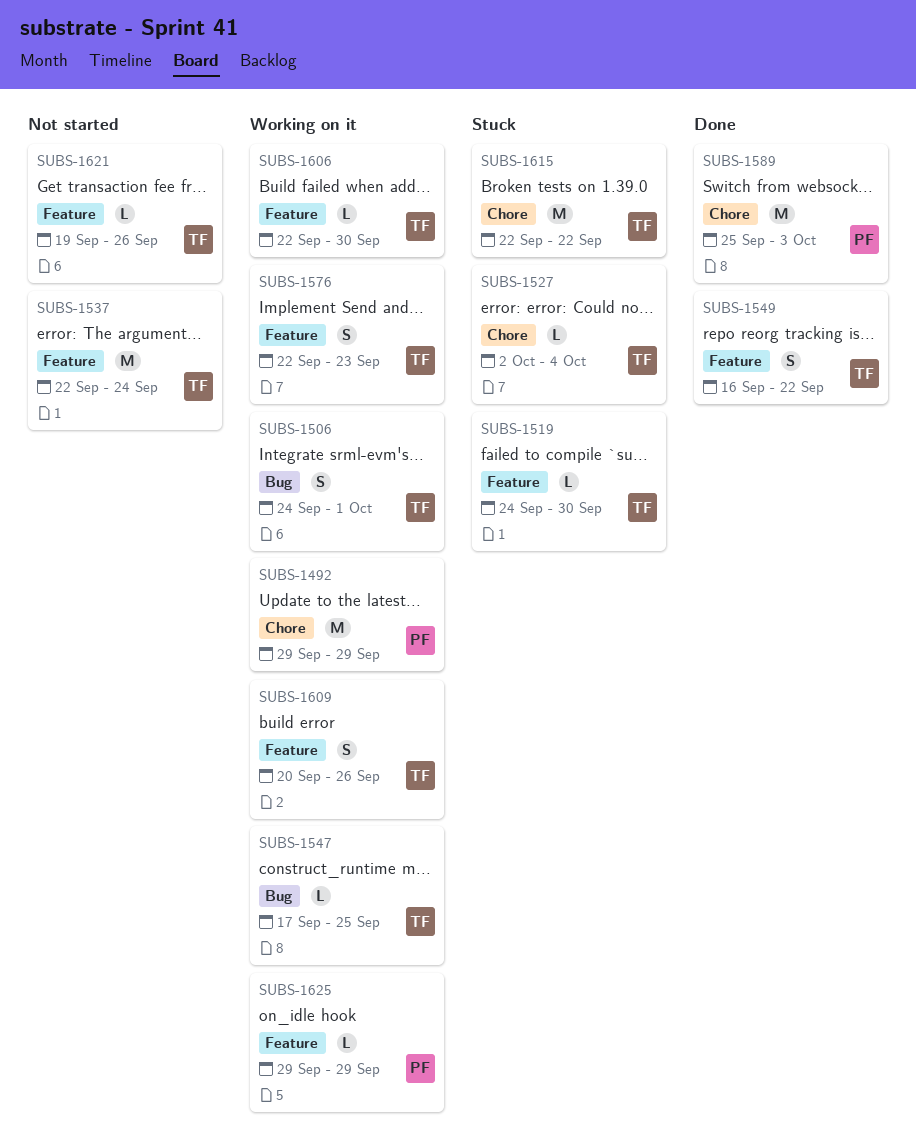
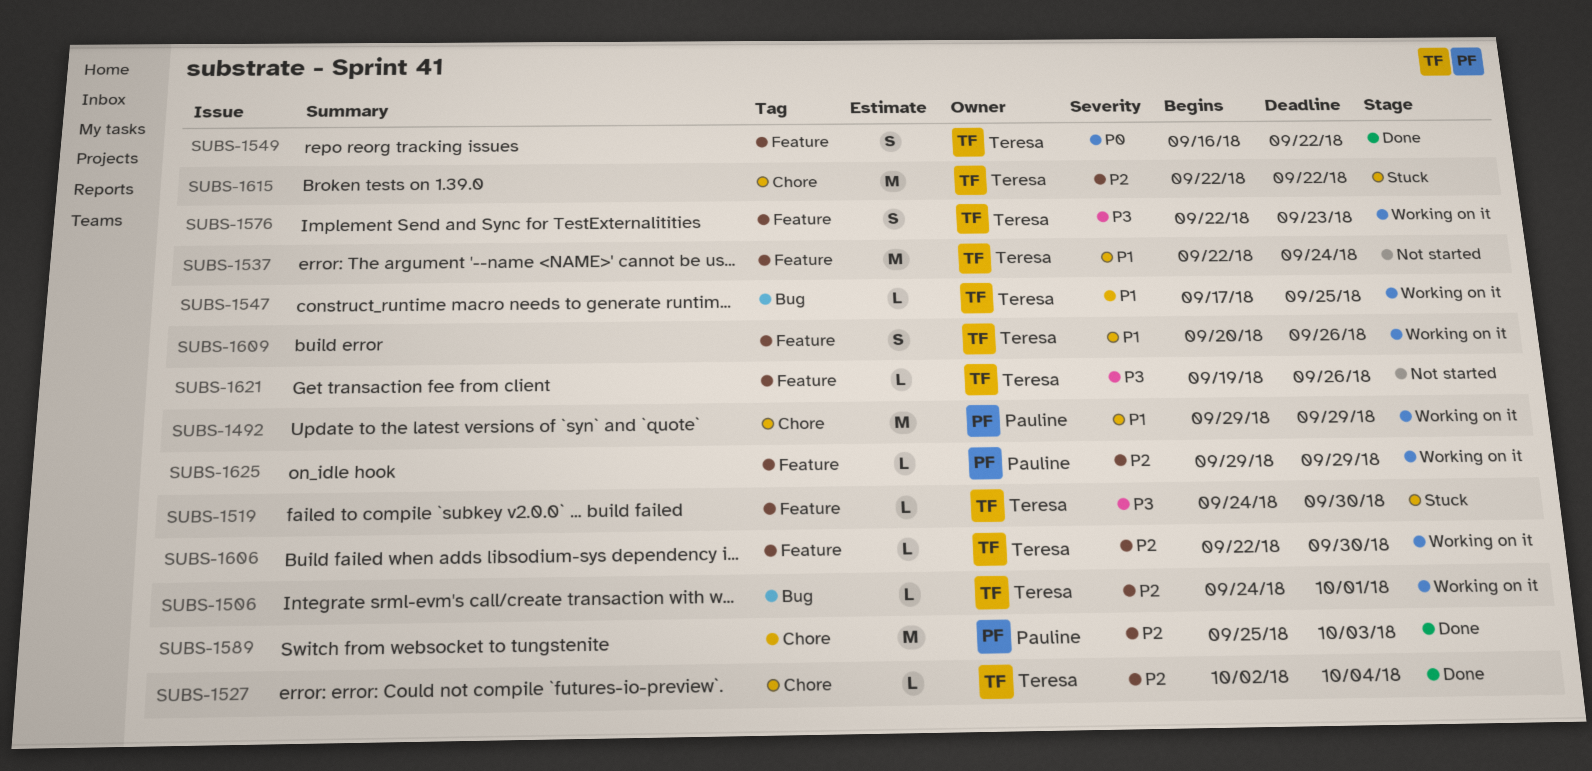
SUBS-1506, estimate: S -> L
SUBS-1527, status: Stuck -> Done

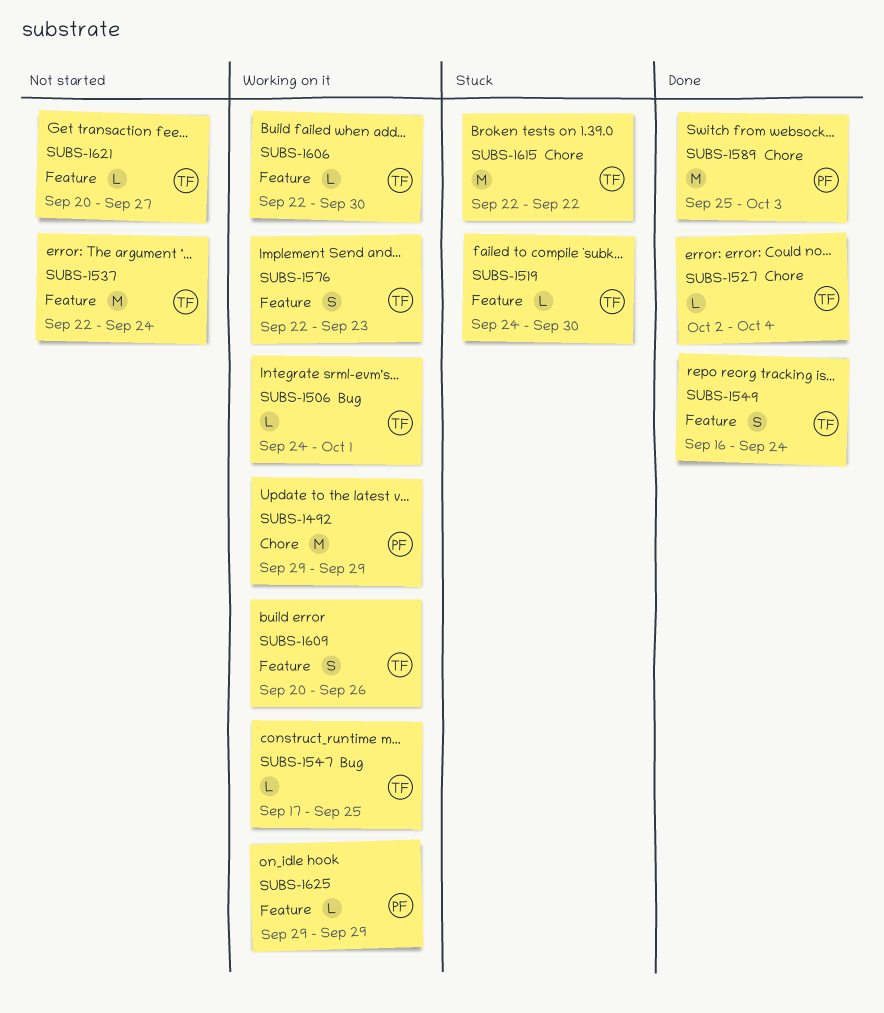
SUBS-1549, due: Sep 22 -> Sep 24
SUBS-1621, start: Sep 19 -> Sep 20
SUBS-1621, due: Sep 26 -> Sep 27

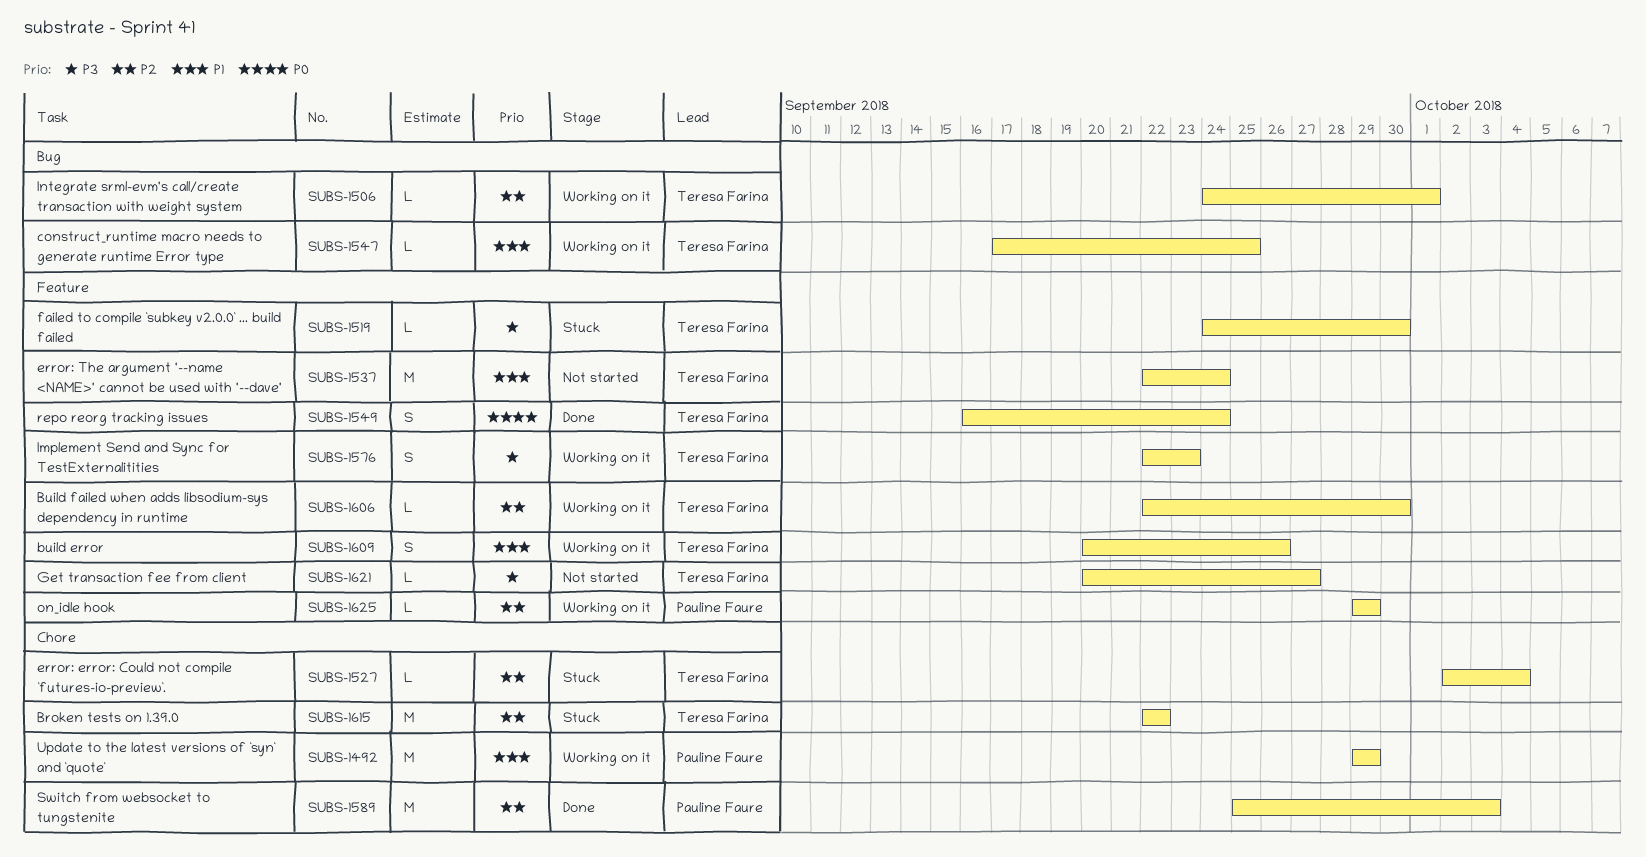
SUBS-1527, status: Done -> Stuck

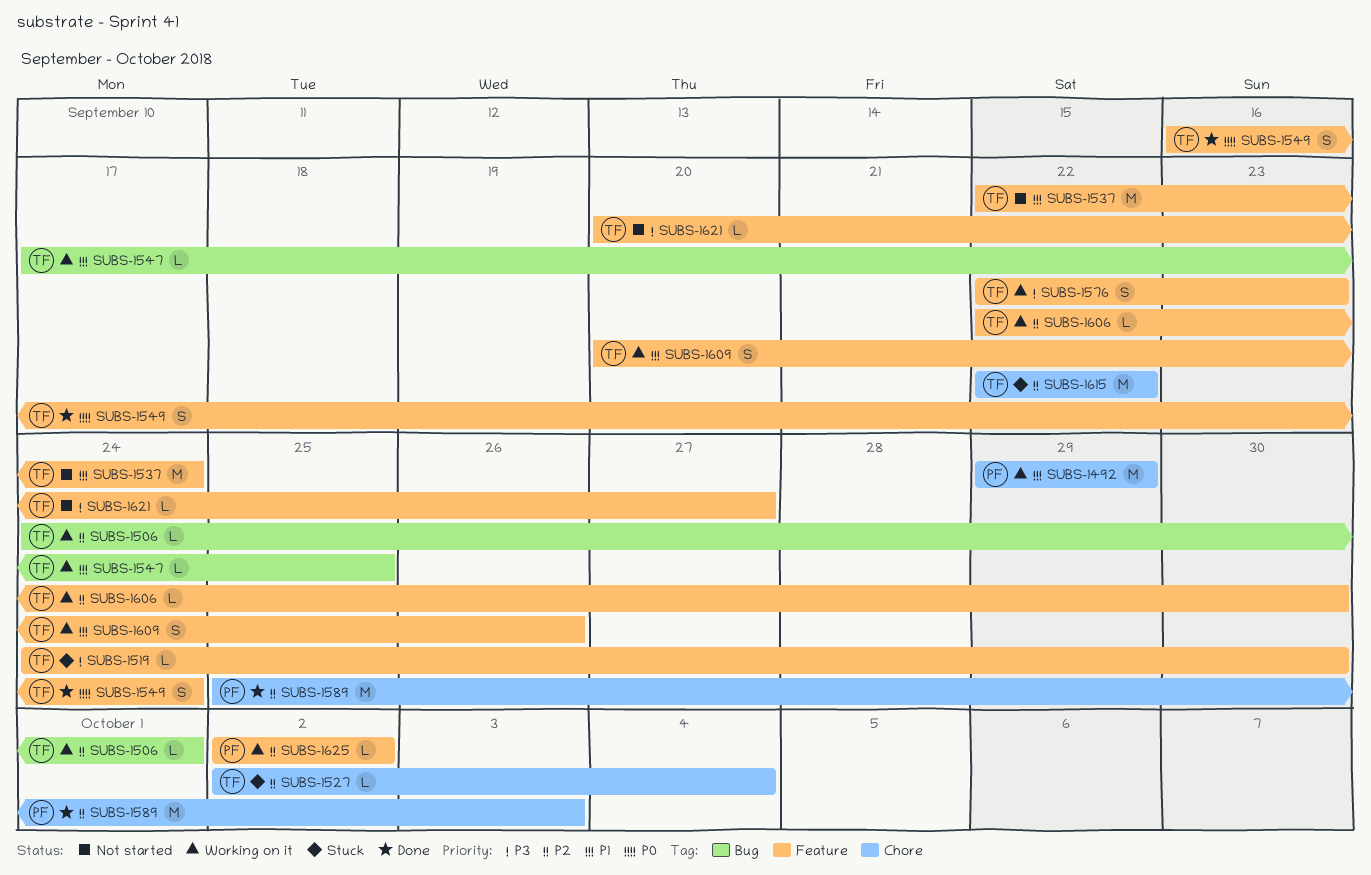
SUBS-1625, start: Sep 29 -> Oct 2
SUBS-1625, due: Sep 29 -> Oct 2

